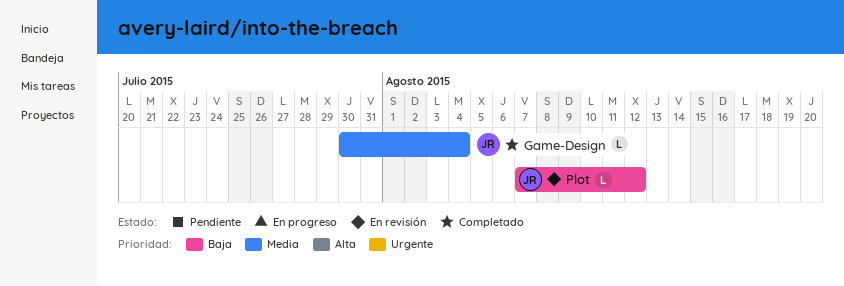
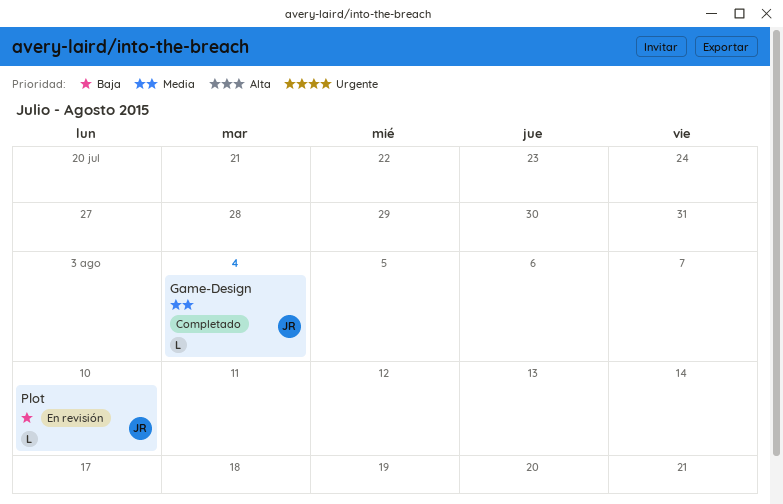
Plot, due: Aug 12 -> Aug 10

